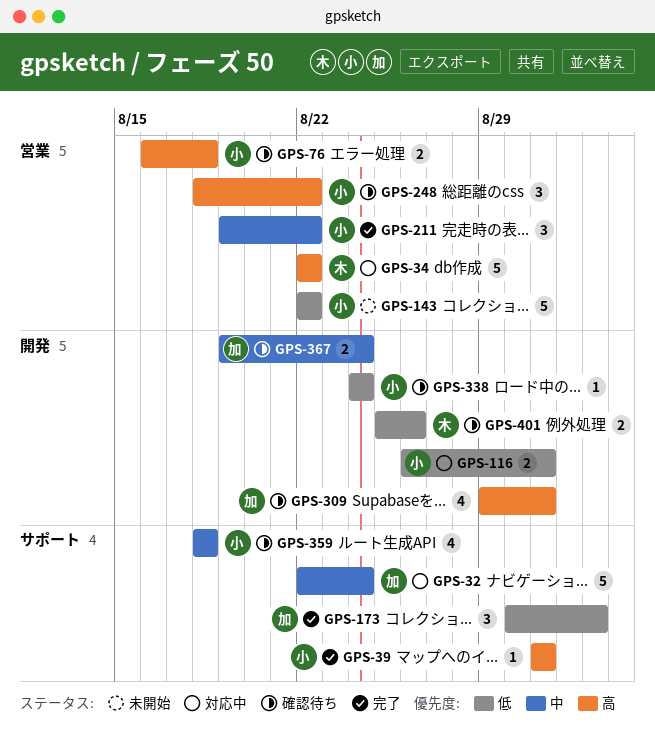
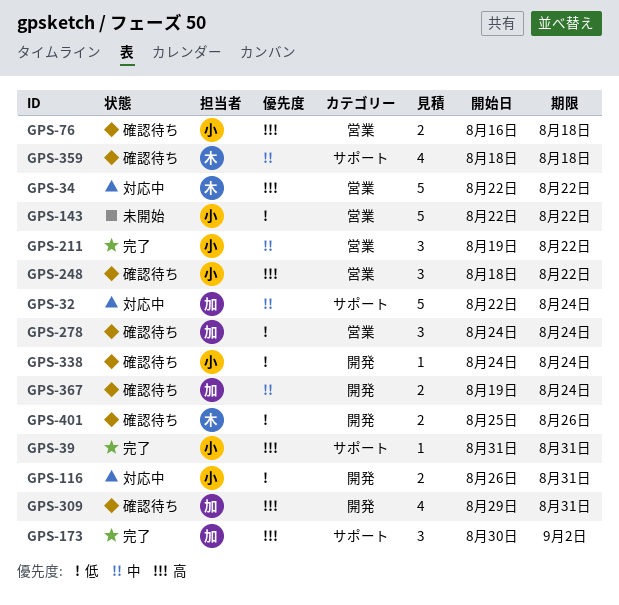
GPS-173, priority: 低 -> 高
GPS-278: none -> present
GPS-359, owner: 小 -> 木

